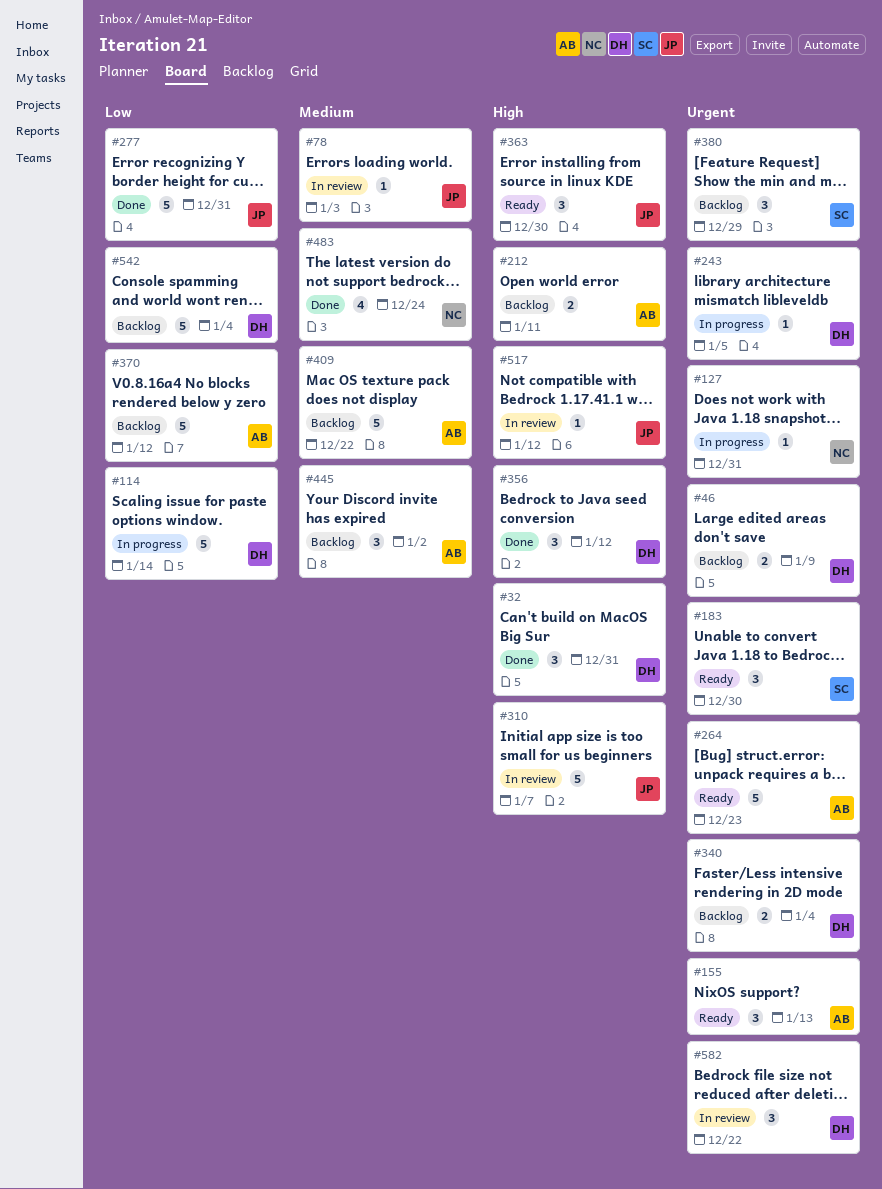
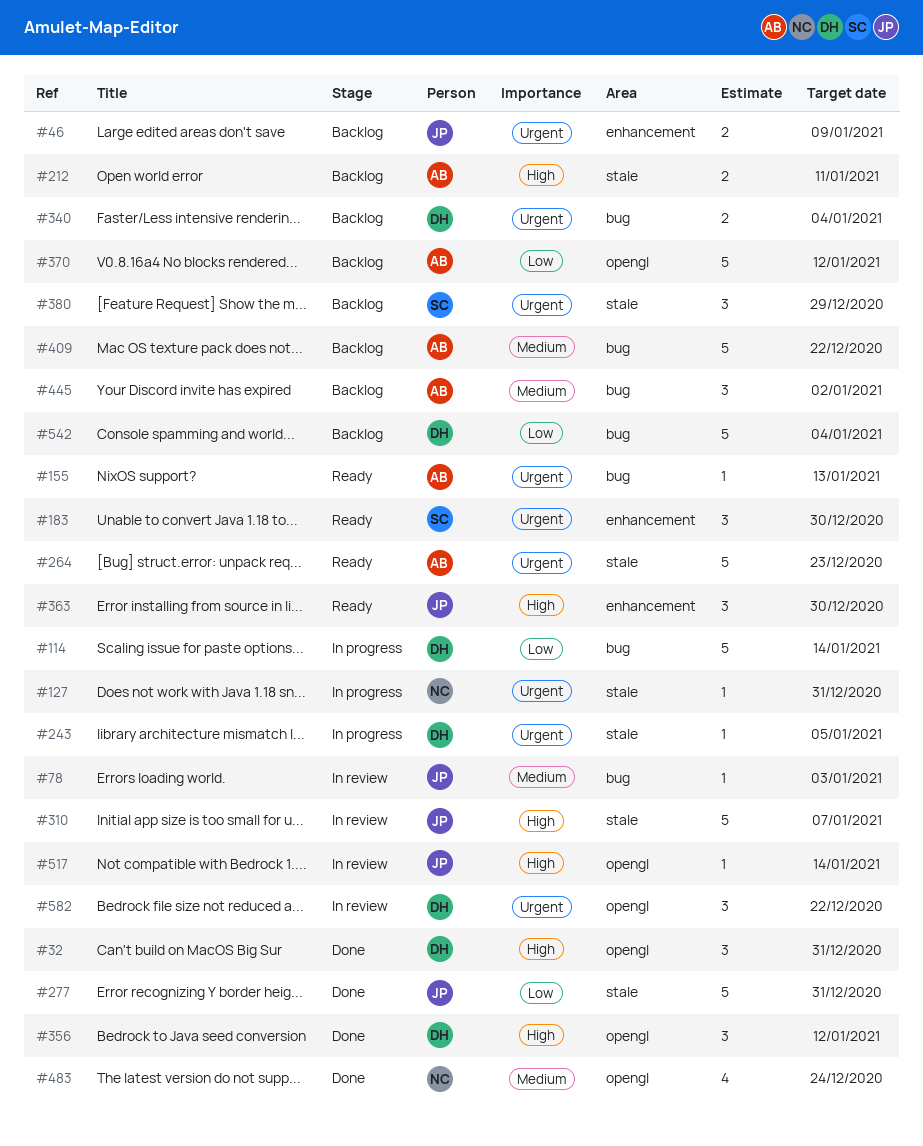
#46, owner: DH -> JP
#155, estimate: 3 -> 1
#517, due: Jan 12 -> Jan 14

